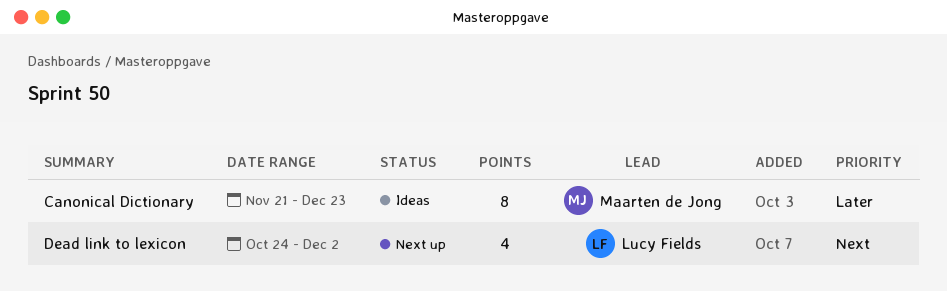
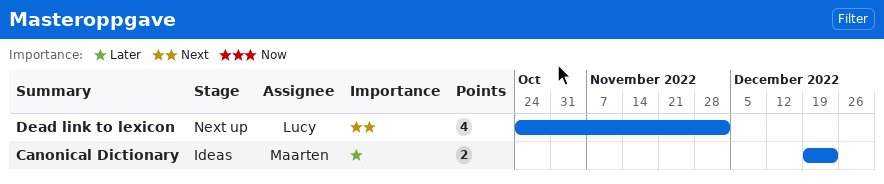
Canonical Dictionary, estimate: 8 -> 2
Canonical Dictionary, start: Nov 21 -> Dec 19

